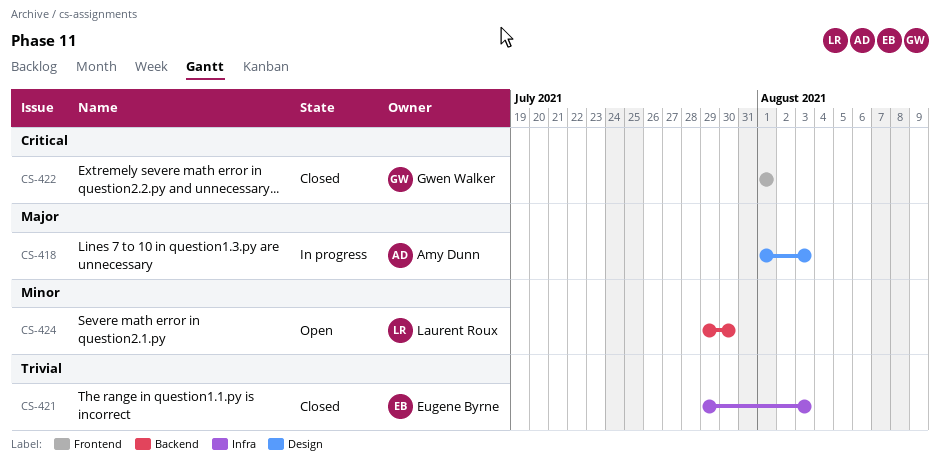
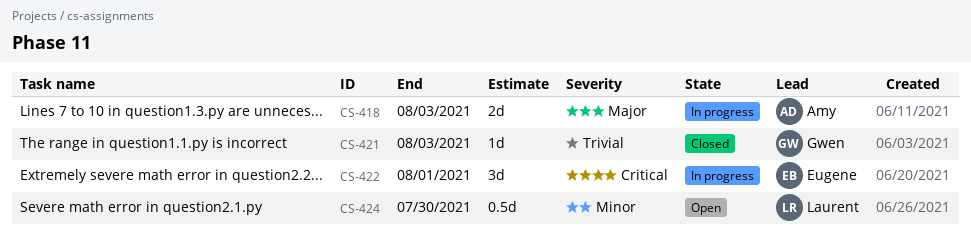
CS-421, owner: Eugene Byrne -> Gwen Walker
CS-422, status: Closed -> In progress
CS-422, owner: Gwen Walker -> Eugene Byrne

